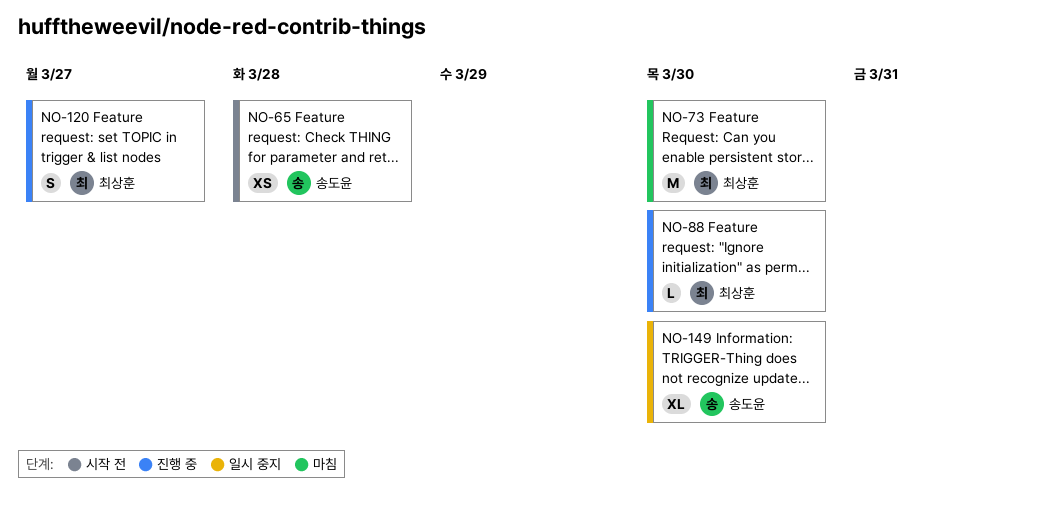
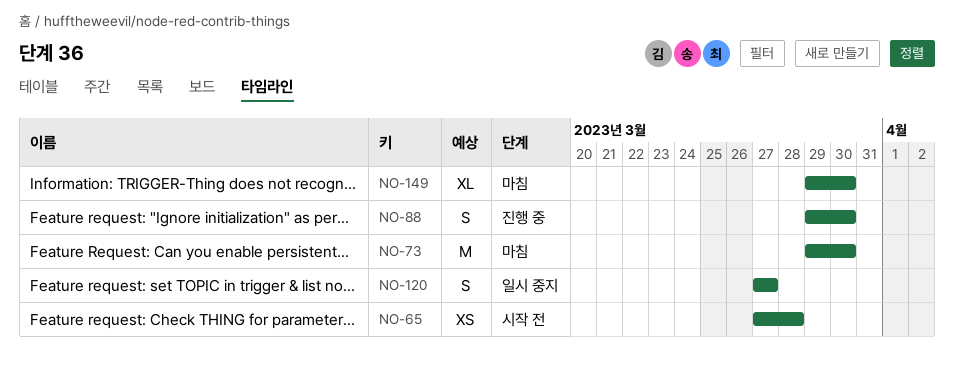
NO-88, estimate: L -> S
NO-120, status: 진행 중 -> 일시 중지
NO-149, status: 일시 중지 -> 마침

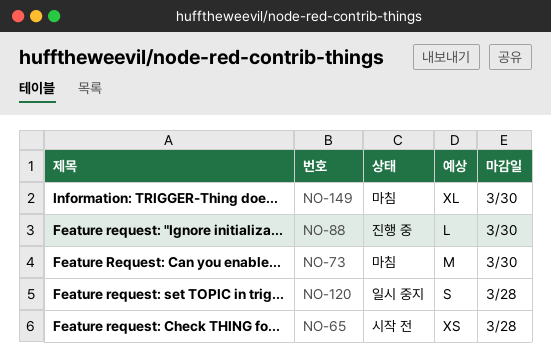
NO-88, estimate: S -> L
NO-120, due: Mar 27 -> Mar 28

